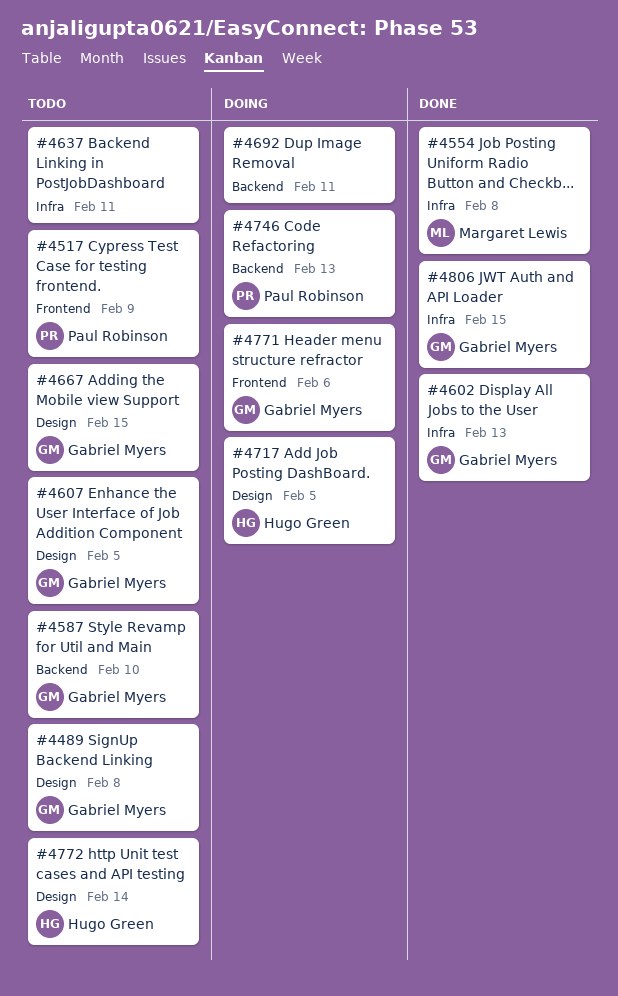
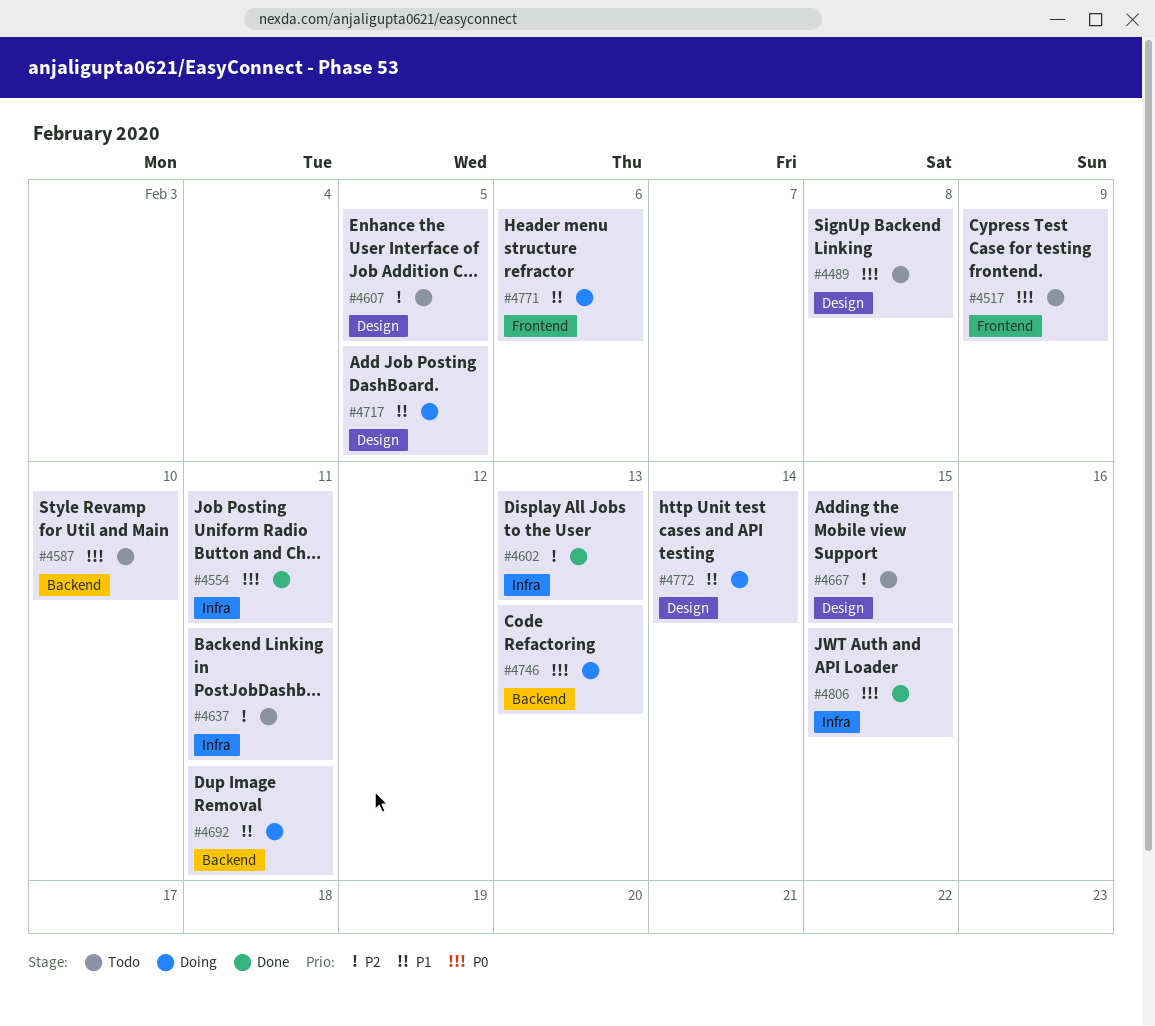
#4554, due: Feb 8 -> Feb 11
#4772, status: Todo -> Doing

